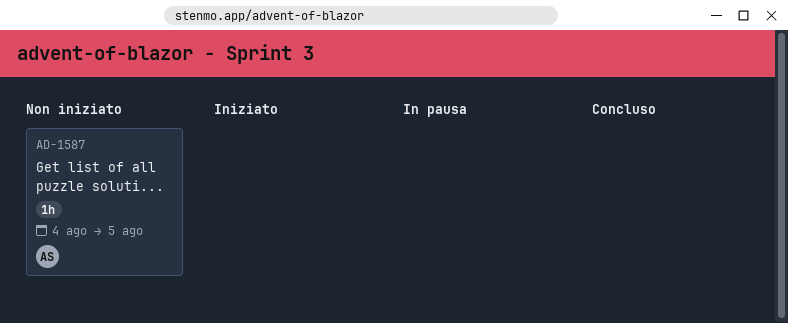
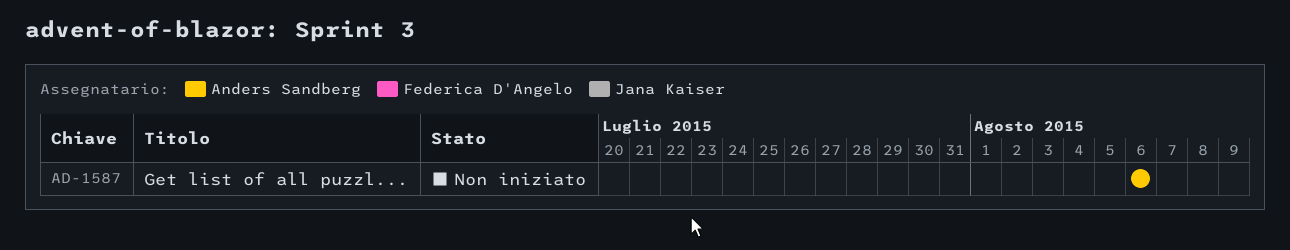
AD-1587, start: Aug 4 -> Aug 6
AD-1587, due: Aug 5 -> Aug 6

